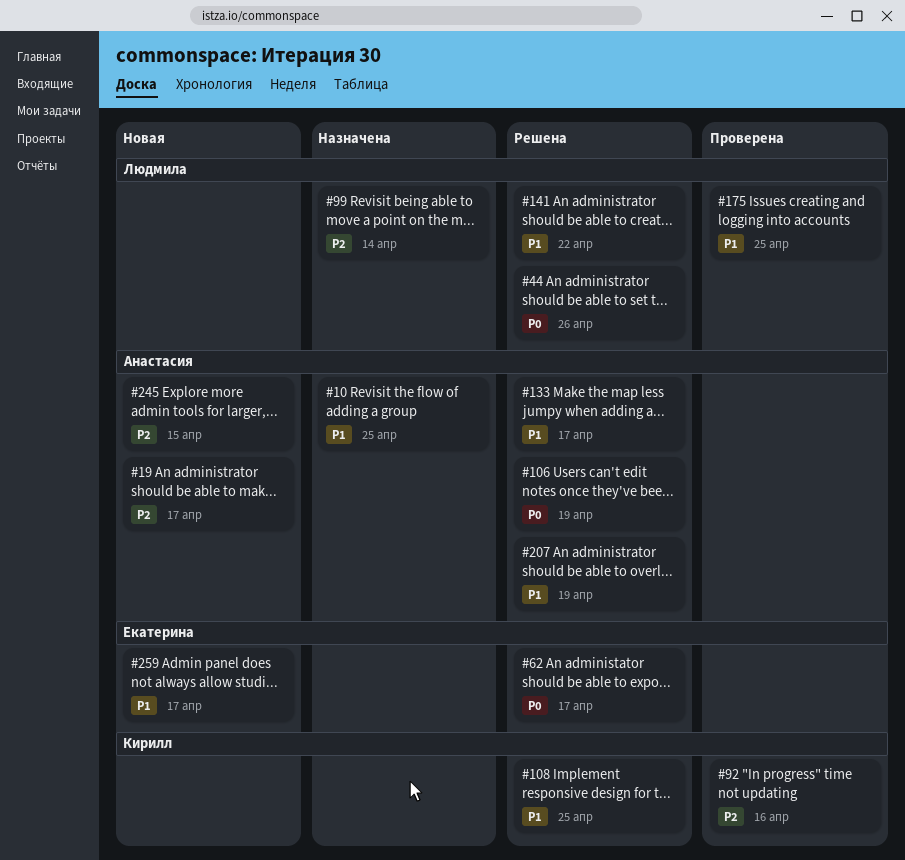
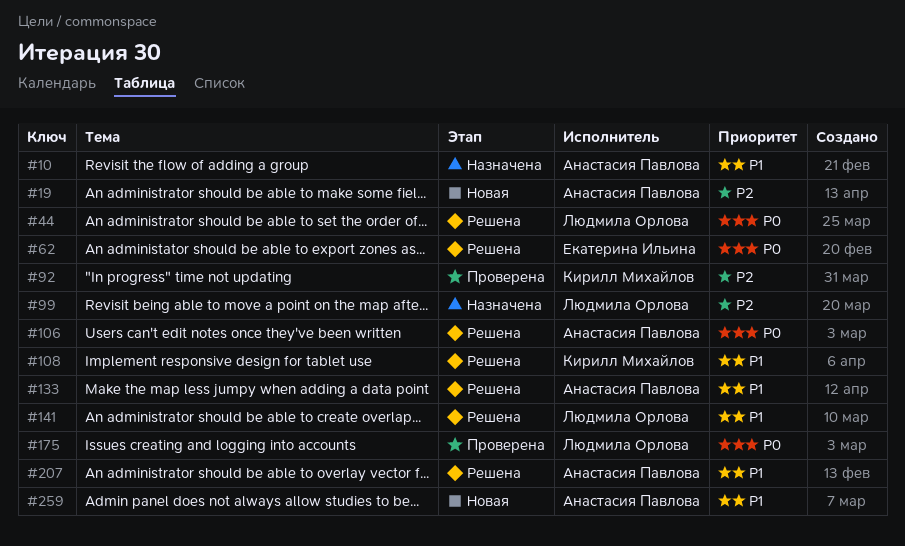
#175, priority: P1 -> P0
#245: present -> none
#259, owner: Екатерина Ильина -> Анастасия Павлова

